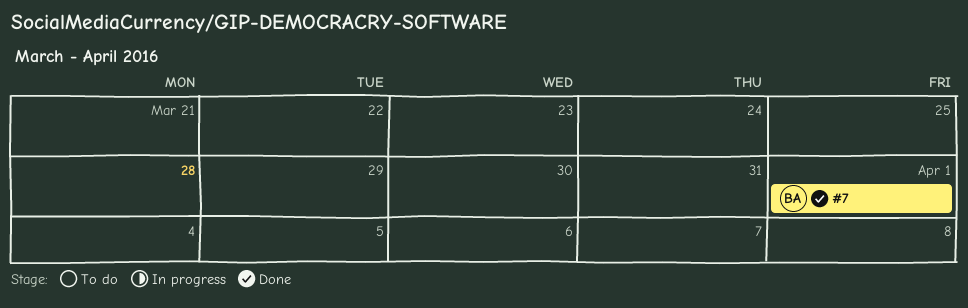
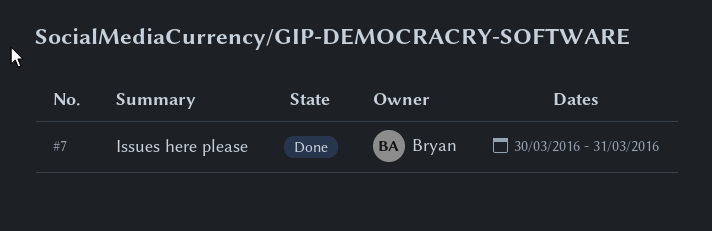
#7, start: Apr 1 -> Mar 30
#7, due: Apr 1 -> Mar 31

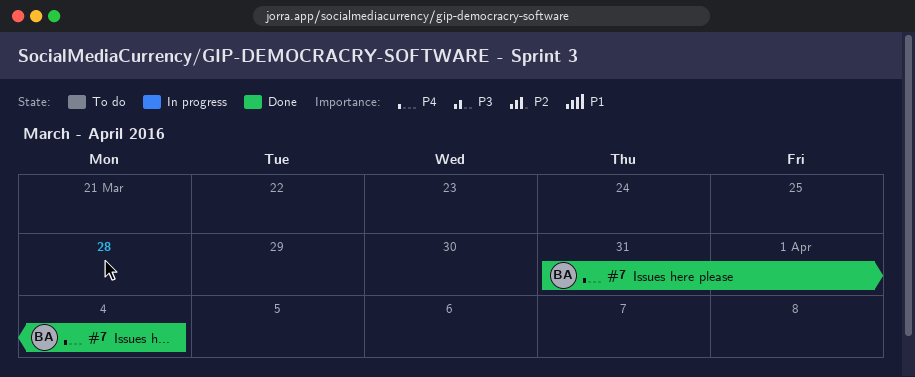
#7, start: Mar 30 -> Mar 31
#7, due: Mar 31 -> Apr 4

